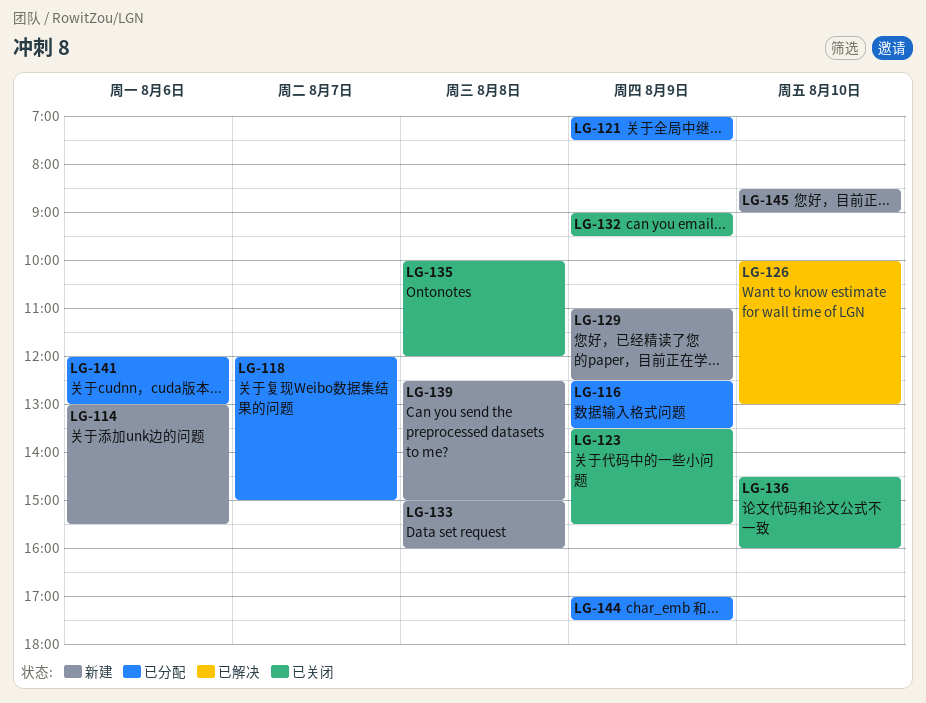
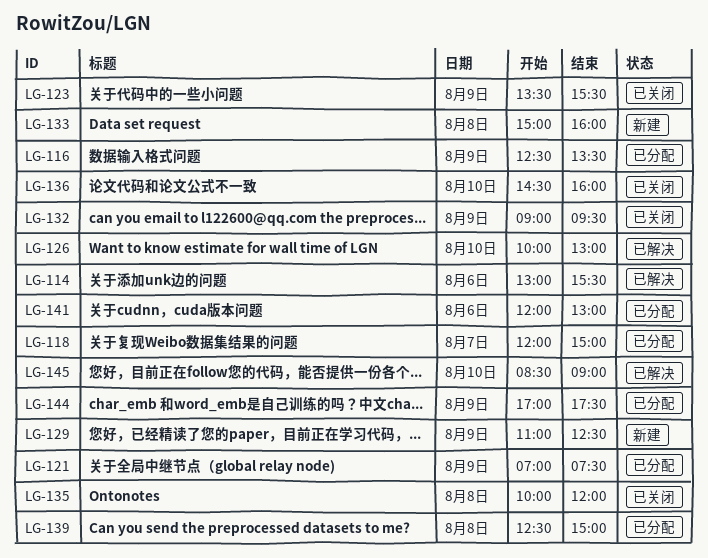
LG-114, status: 新建 -> 已解决
LG-139, status: 新建 -> 已分配
LG-145, status: 新建 -> 已解决

